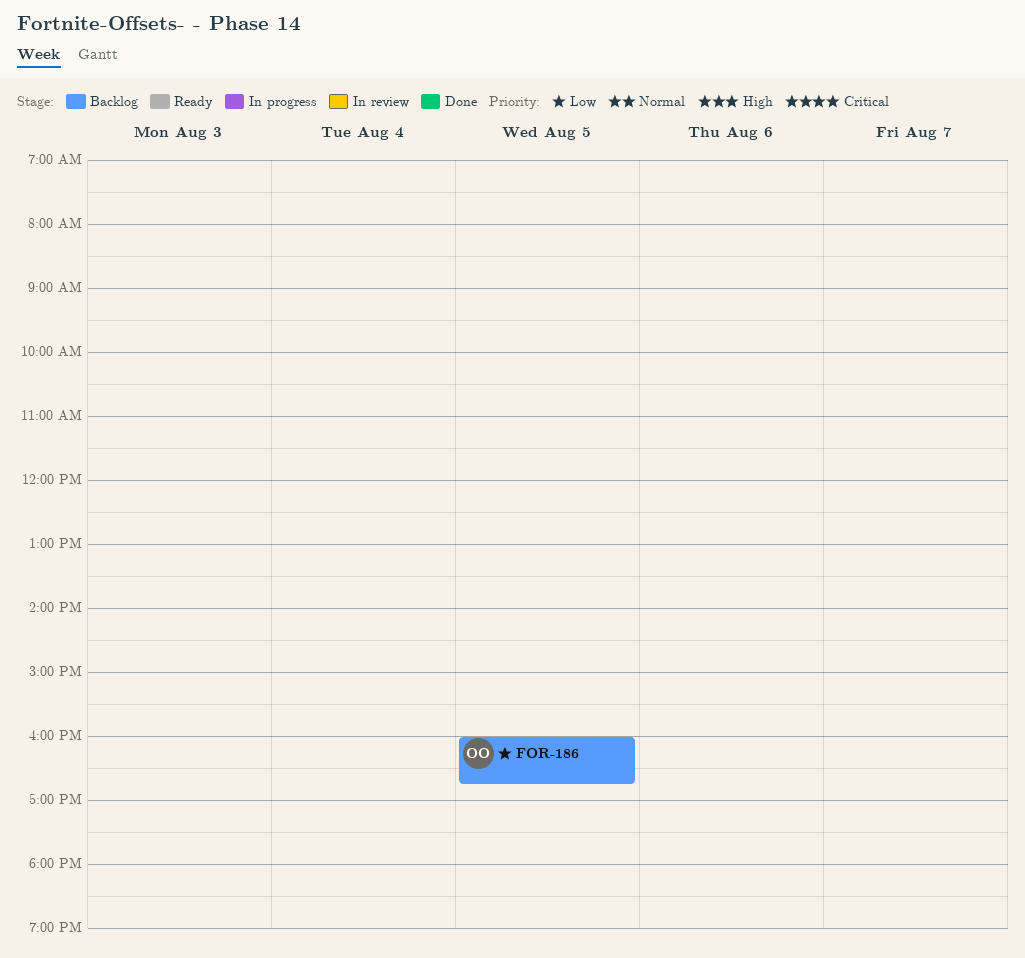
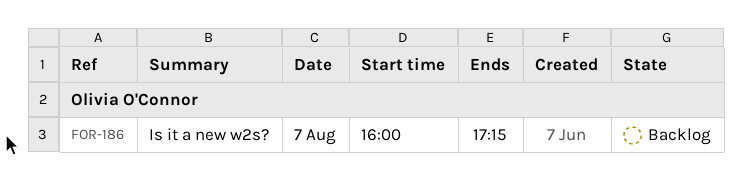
FOR-186, day: Aug 5 -> Aug 7
FOR-186, ends: 16:45 -> 17:15

